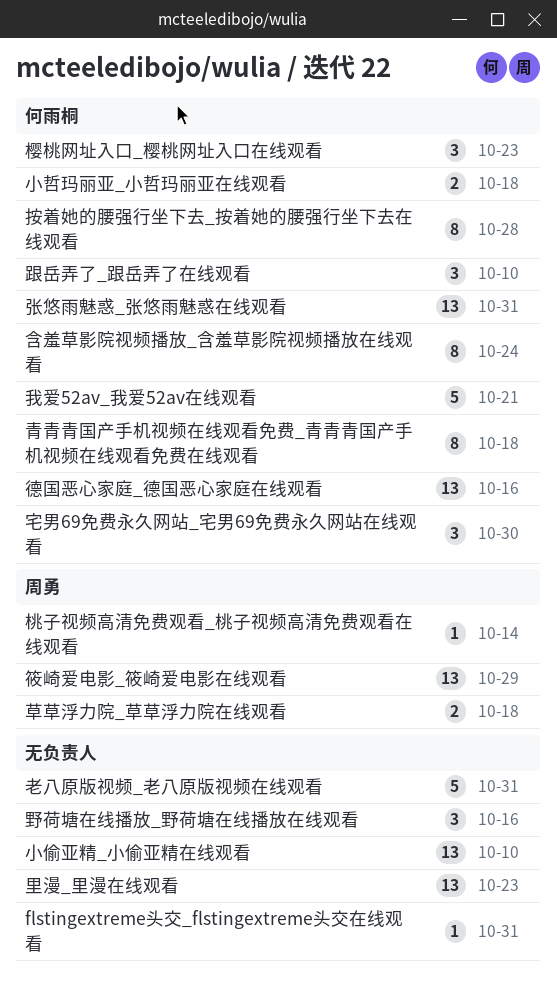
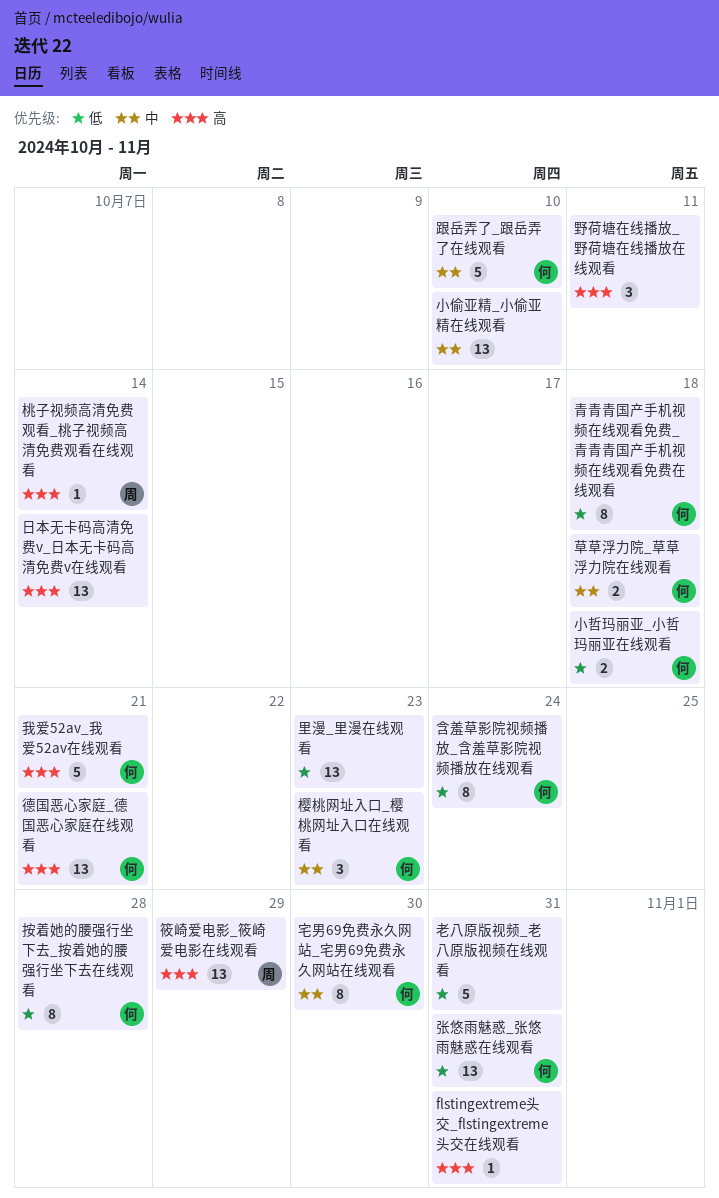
宅男69免费永久网站_宅男69免费永久网站在线观看, estimate: 3 -> 8
德国恶心家庭_德国恶心家庭在线观看, due: Oct 16 -> Oct 21
日本无卡码高清免费v_日本无卡码高清免费v在线观看: none -> present
草草浮力院_草草浮力院在线观看, owner: 周勇 -> 何雨桐
跟岳弄了_跟岳弄了在线观看, estimate: 3 -> 5
野荷塘在线播放_野荷塘在线播放在线观看, due: Oct 16 -> Oct 11

